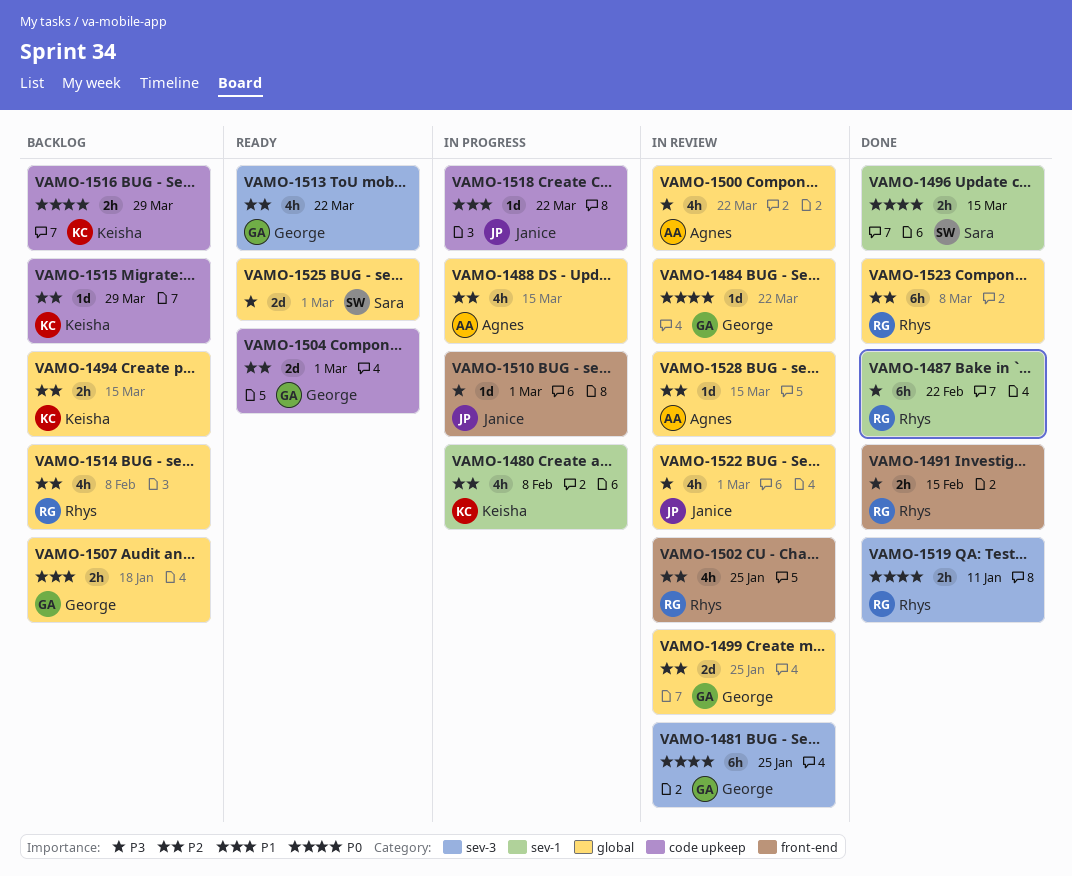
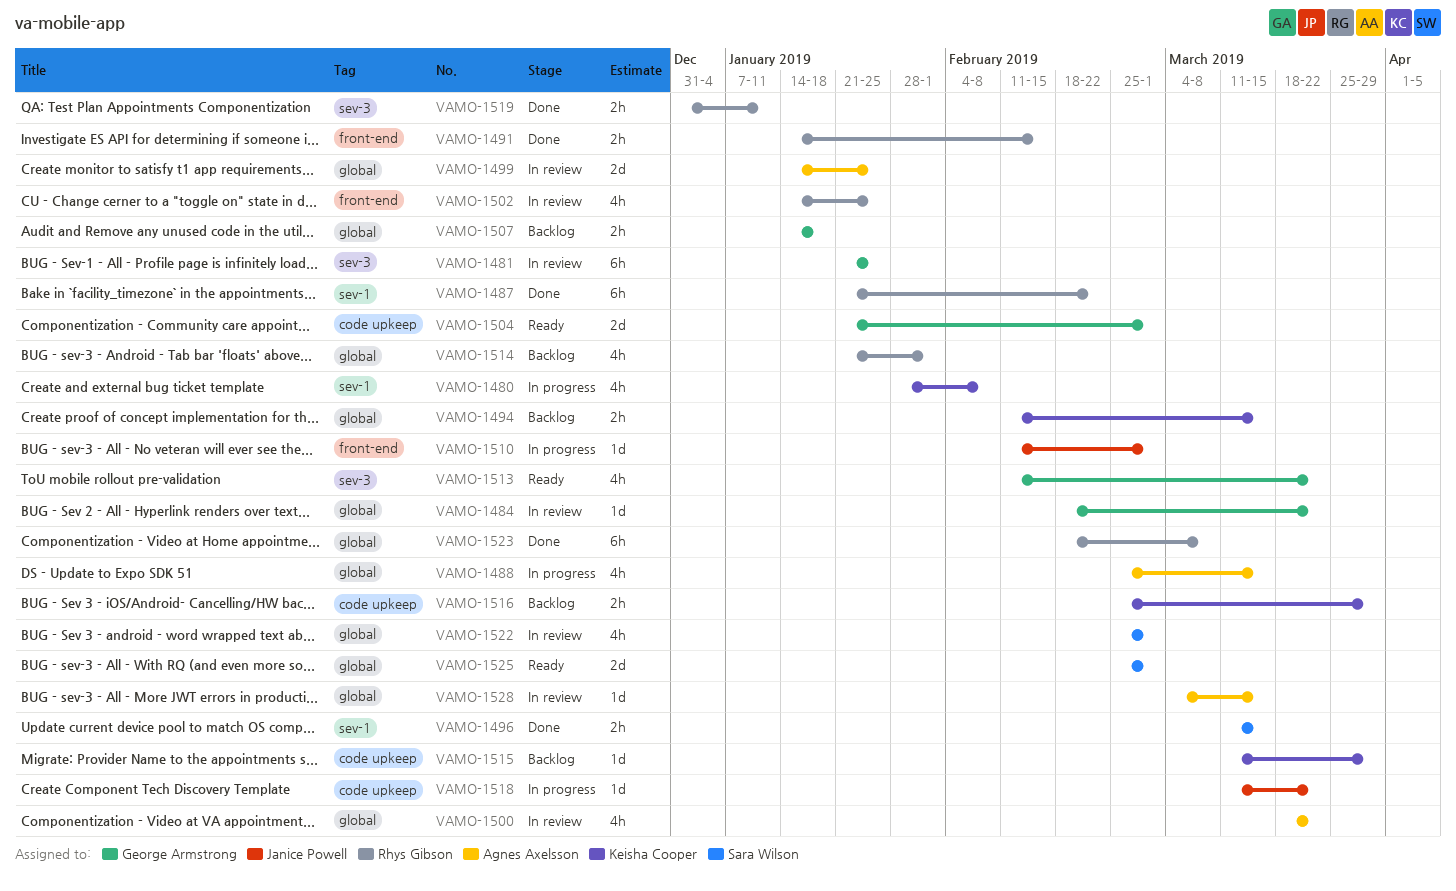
VAMO-1499, owner: George Armstrong -> Agnes Axelsson
VAMO-1514, due: Feb 8 -> Feb 1
VAMO-1522, owner: Janice Powell -> Sara Wilson

